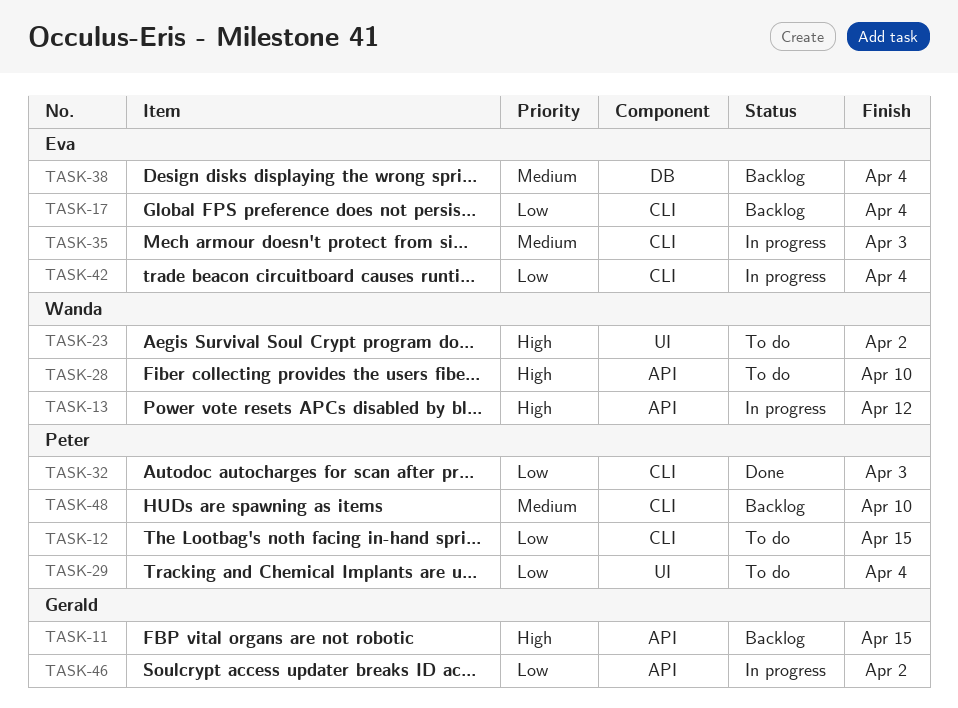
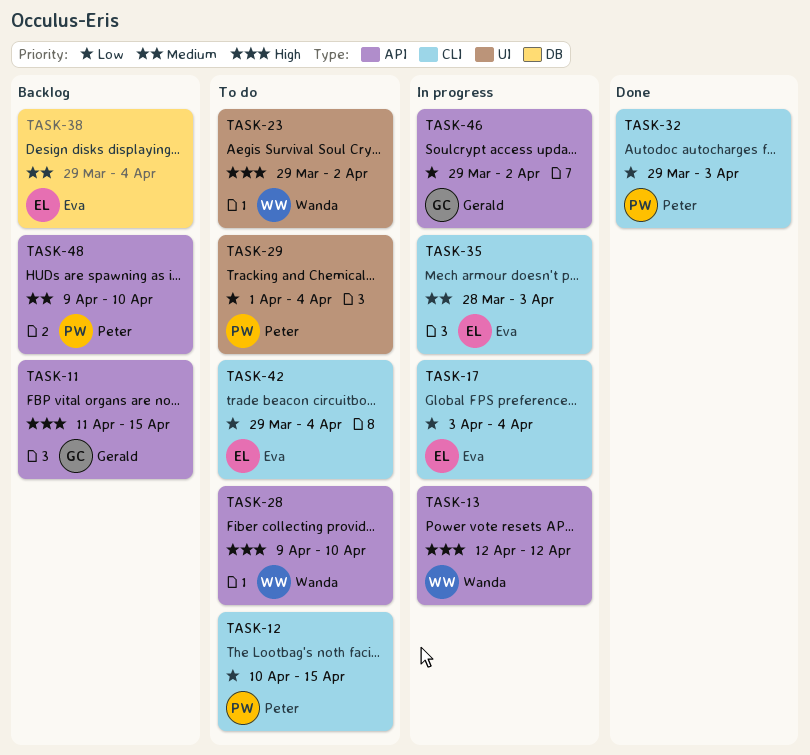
TASK-17, status: Backlog -> In progress
TASK-42, status: In progress -> To do
TASK-48, label: CLI -> API

